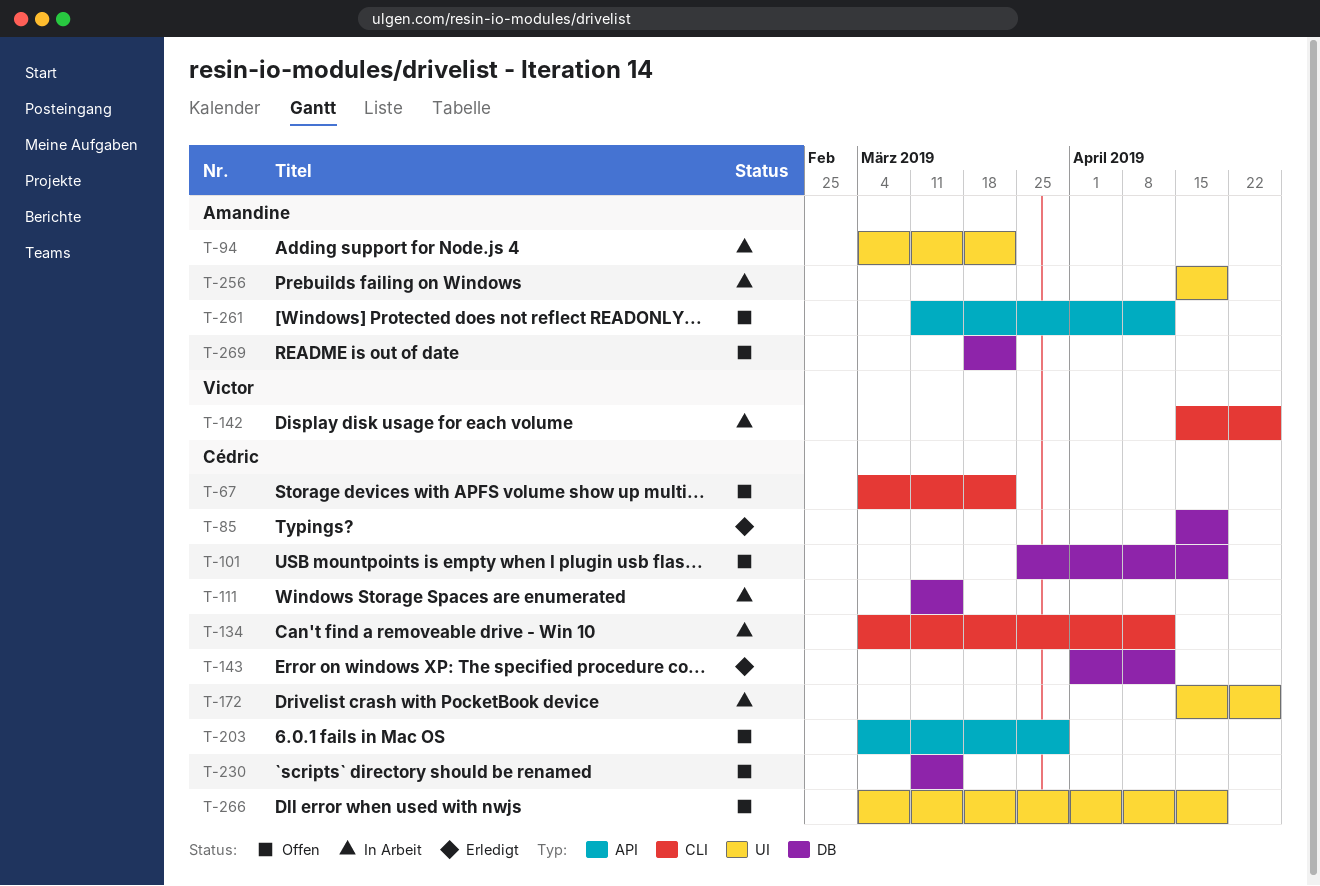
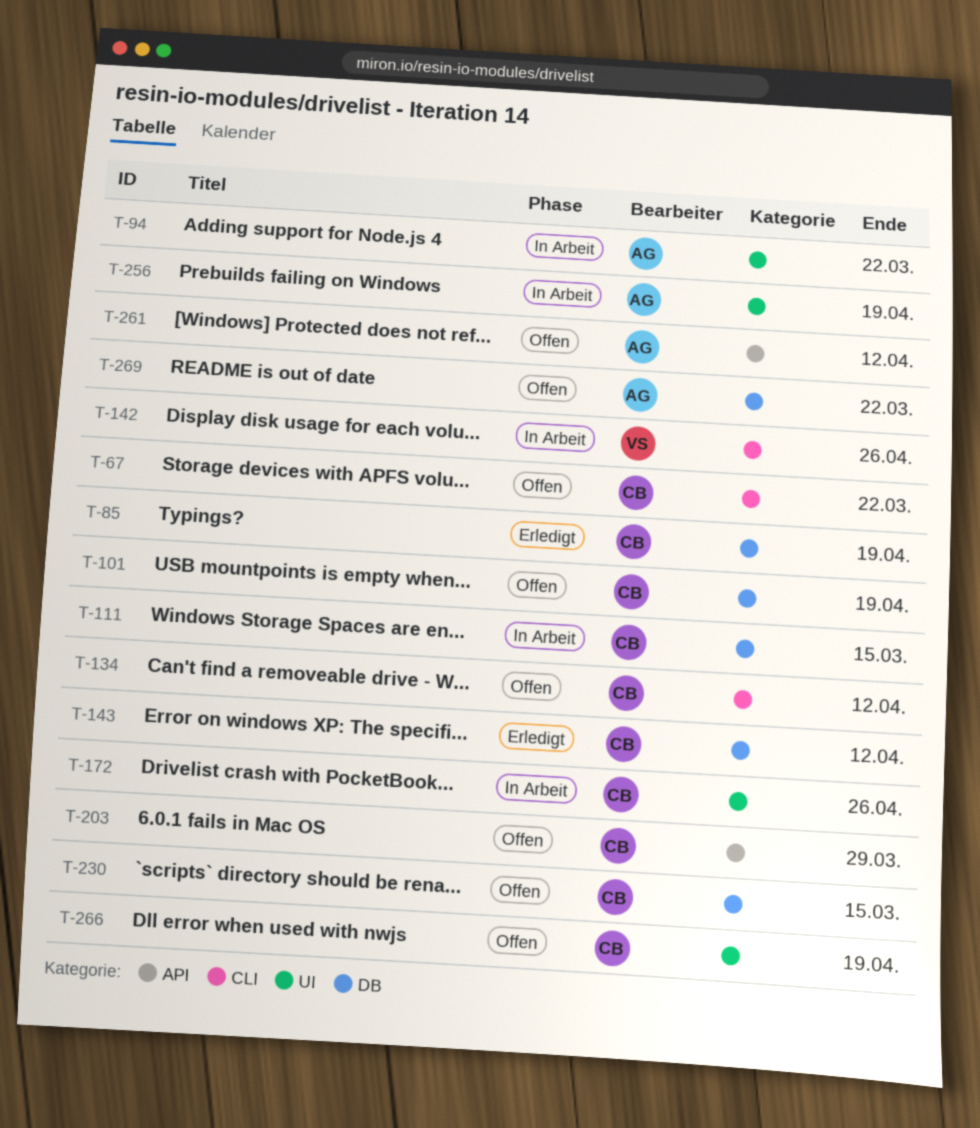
T-134, status: In Arbeit -> Offen

